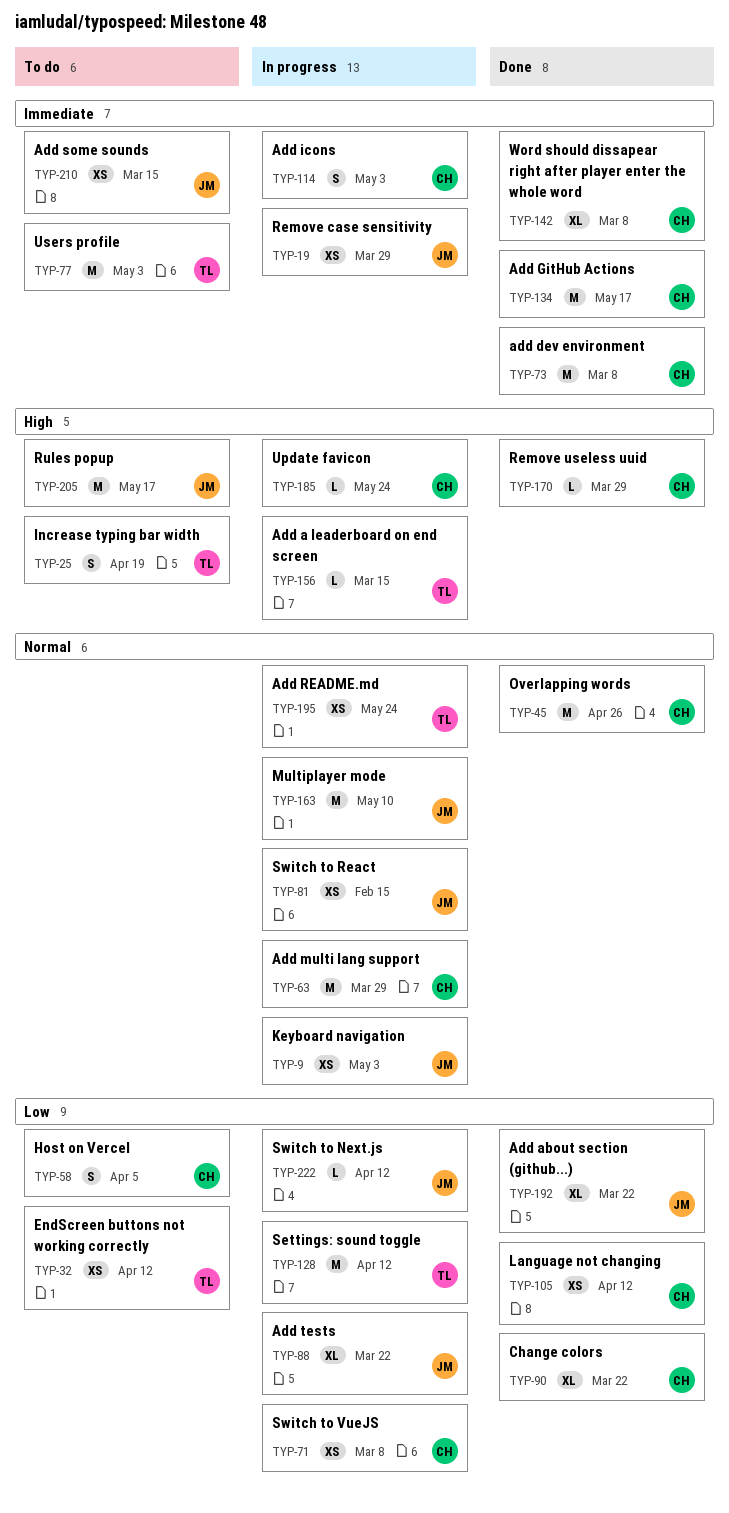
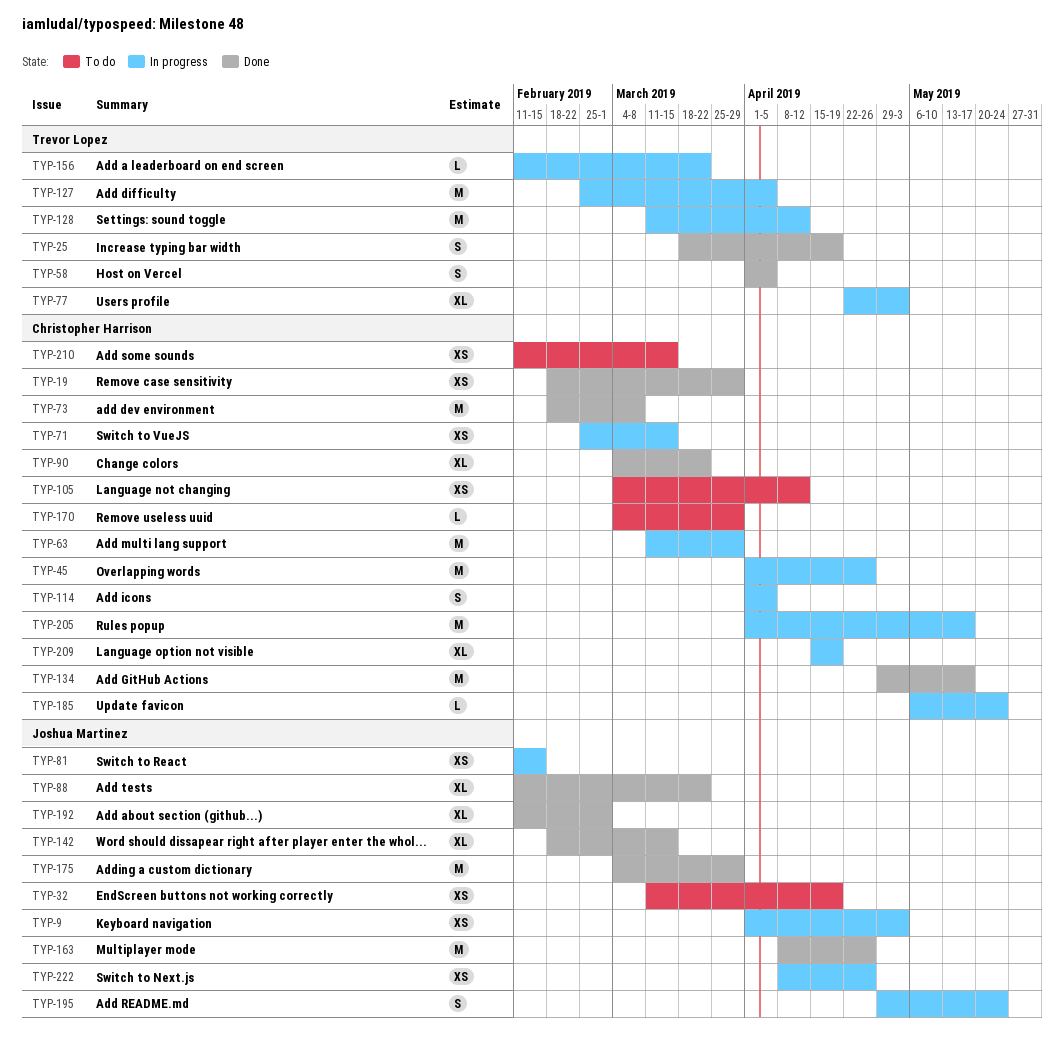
TYP-19, status: In progress -> Done
TYP-19, owner: Joshua Martinez -> Christopher Harrison
TYP-25, status: To do -> Done
TYP-32, owner: Trevor Lopez -> Joshua Martinez
TYP-32, due: Apr 12 -> Apr 19
TYP-45, status: Done -> In progress
TYP-58, status: To do -> Done
TYP-58, owner: Christopher Harrison -> Trevor Lopez
TYP-71, due: Mar 8 -> Mar 15
TYP-77, status: To do -> In progress
TYP-77, estimate: M -> XL
TYP-88, status: In progress -> Done
TYP-105, status: Done -> To do
TYP-114, due: May 3 -> Apr 5
TYP-127: none -> present
TYP-142, owner: Christopher Harrison -> Joshua Martinez
TYP-142, due: Mar 8 -> Mar 15
TYP-156, due: Mar 15 -> Mar 22
TYP-163, status: In progress -> Done
TYP-163, due: May 10 -> Apr 26
TYP-170, status: Done -> To do
TYP-175: none -> present
TYP-192, due: Mar 22 -> Mar 1
TYP-195, owner: Trevor Lopez -> Joshua Martinez
TYP-195, estimate: XS -> S
TYP-205, status: To do -> In progress
TYP-205, owner: Joshua Martinez -> Christopher Harrison
TYP-209: none -> present
TYP-210, owner: Joshua Martinez -> Christopher Harrison
TYP-222, estimate: L -> XS
TYP-222, due: Apr 12 -> Apr 26

